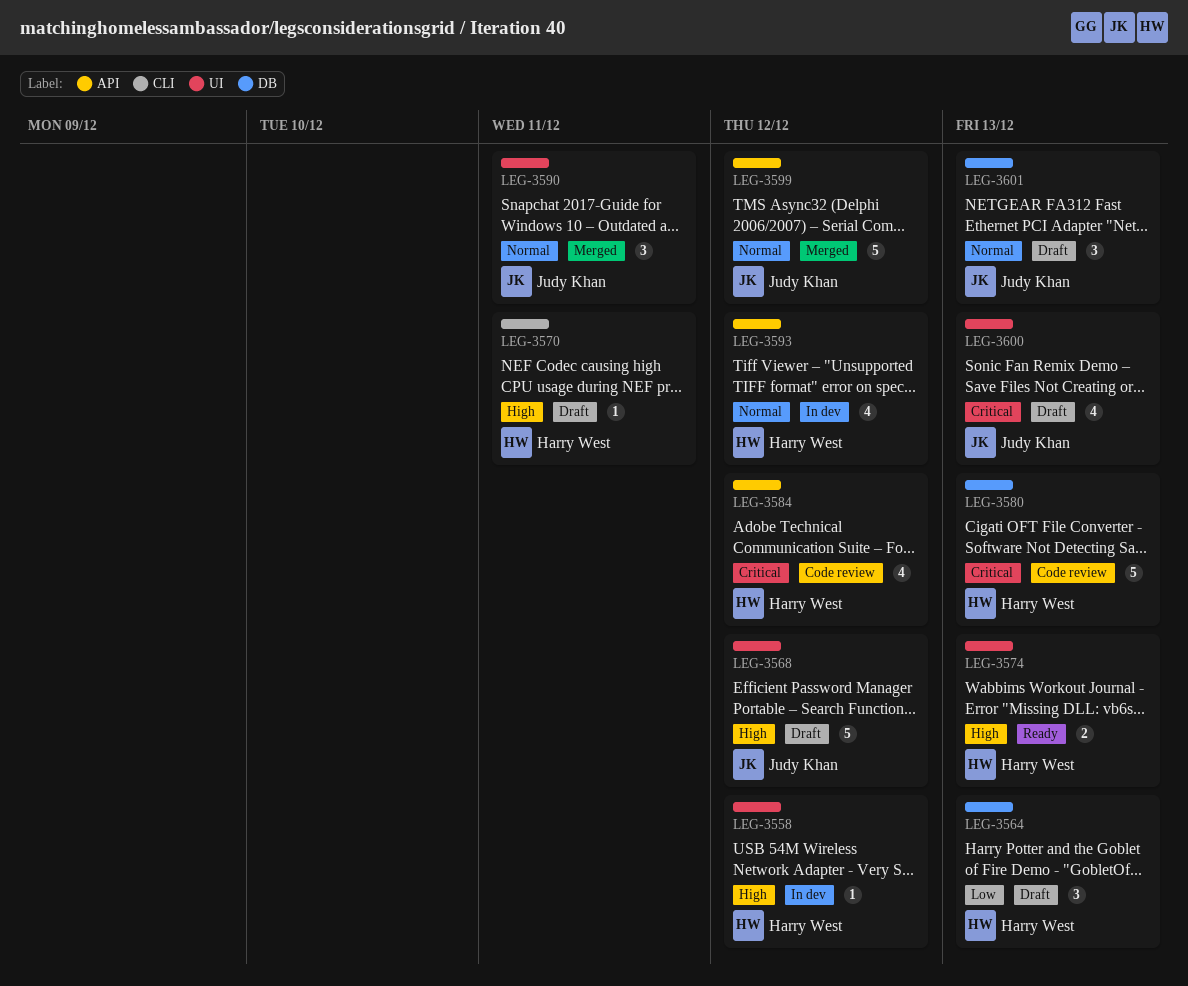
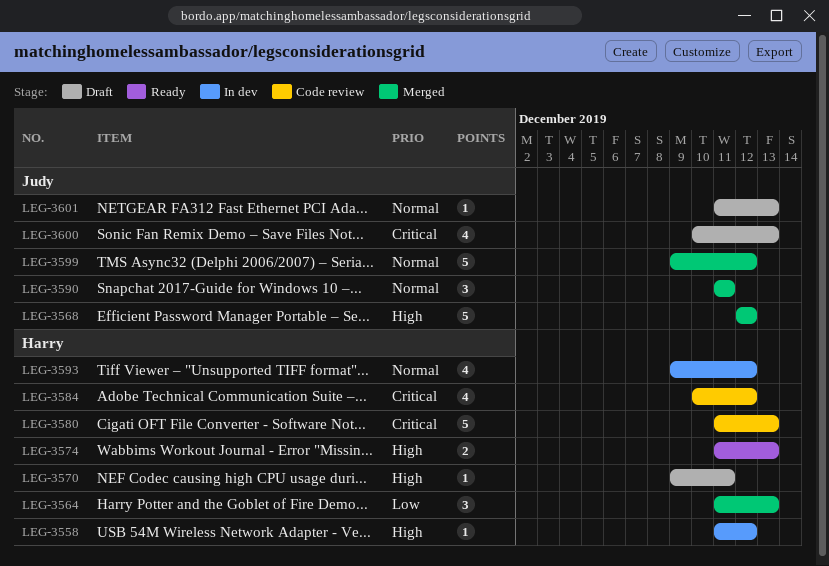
LEG-3564, status: Draft -> Merged
LEG-3568, status: Draft -> Merged
LEG-3601, estimate: 3 -> 1

